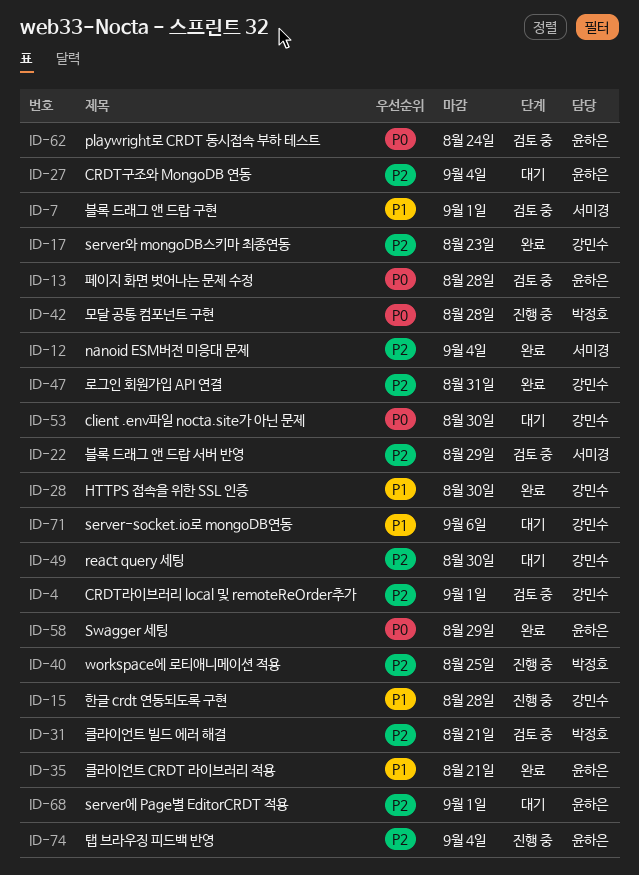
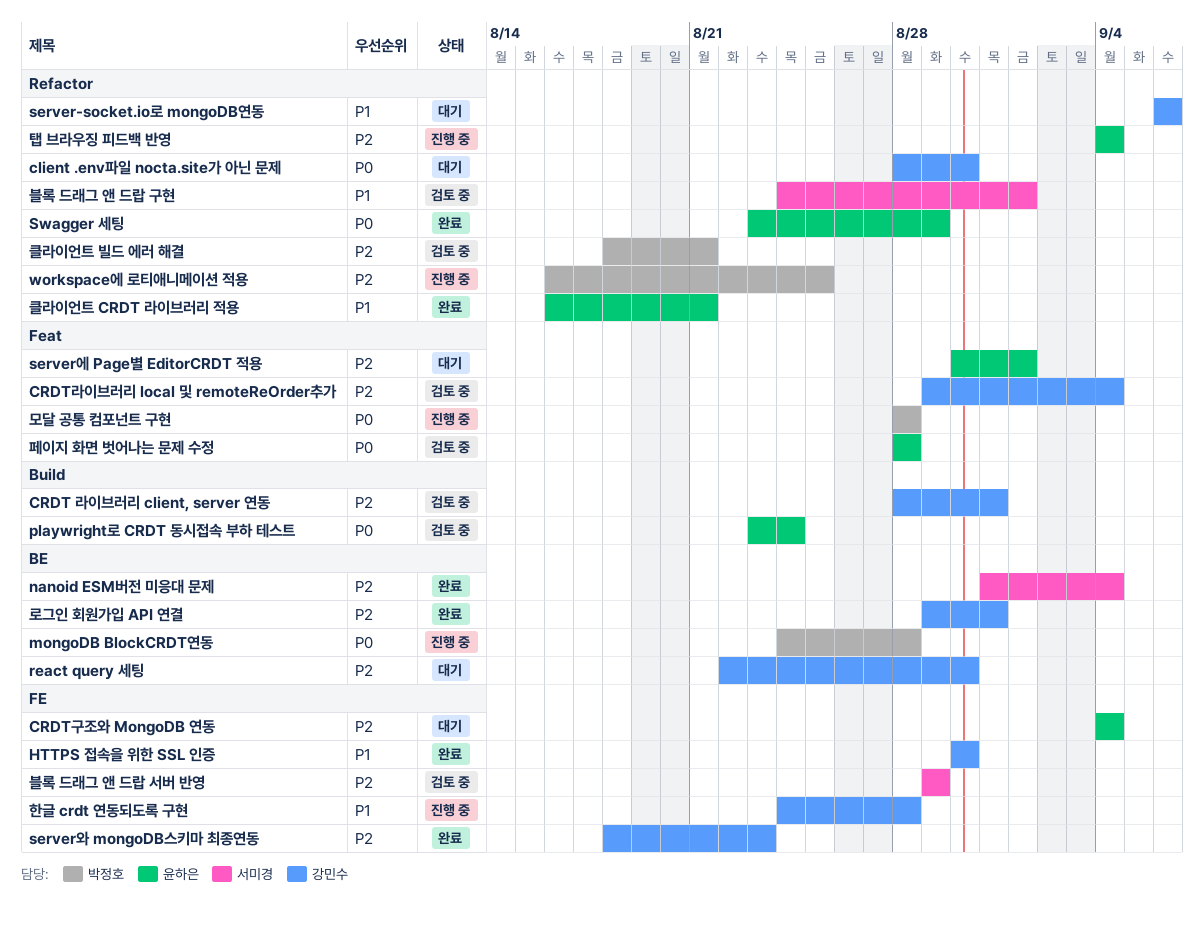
CRDT 라이브러리 client, server 연동: none -> present
CRDT라이브러리 local 및 remoteReOrder추가, due: Sep 1 -> Sep 4
mongoDB BlockCRDT연동: none -> present

